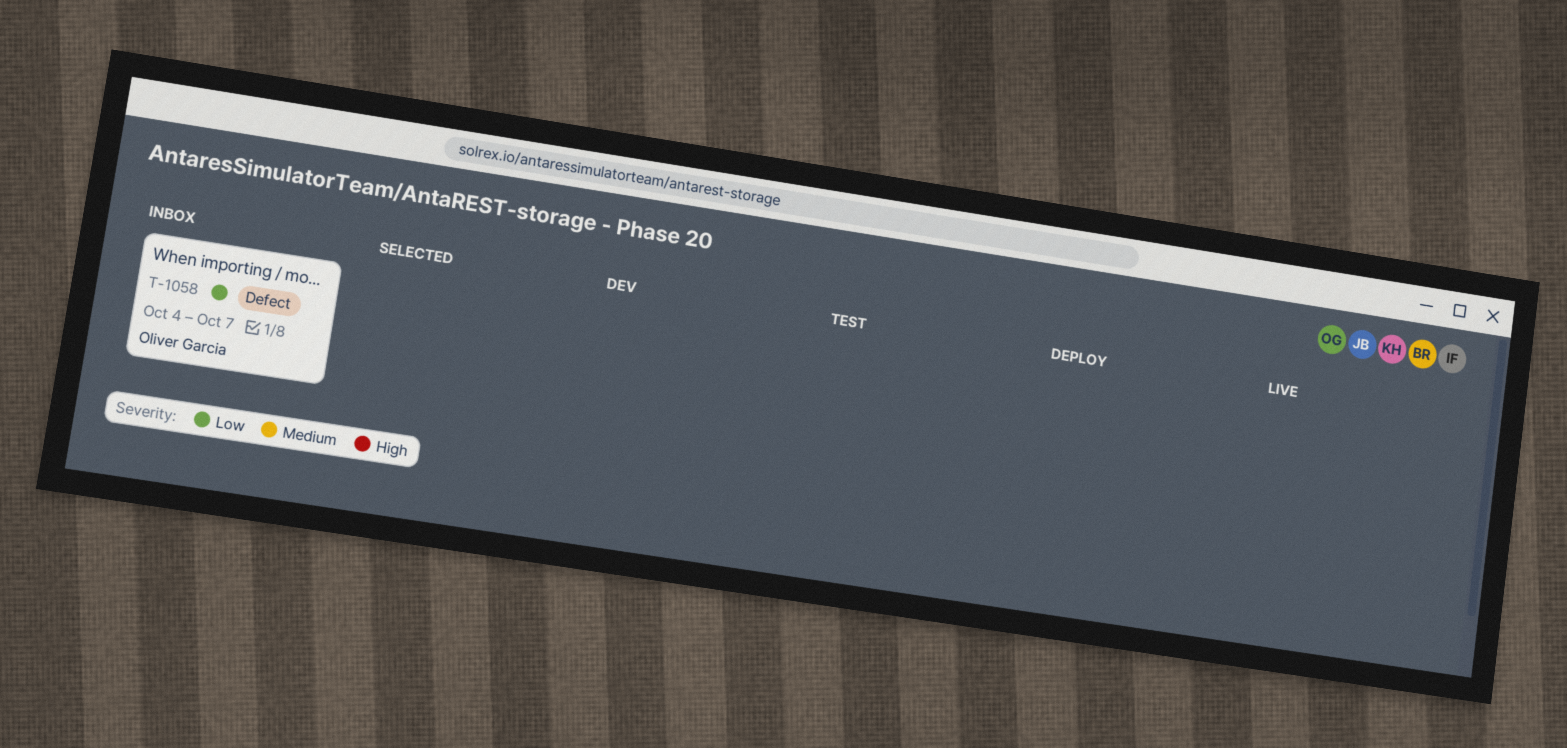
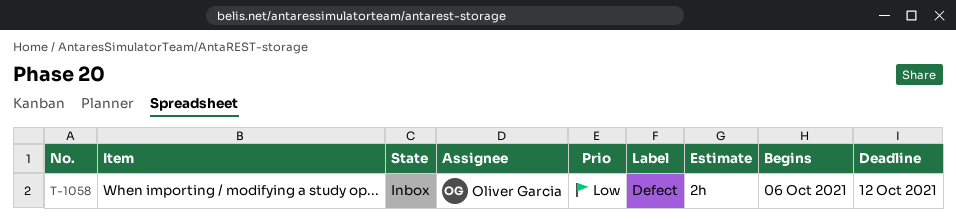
T-1058, start: Oct 4 -> Oct 6
T-1058, due: Oct 7 -> Oct 12

